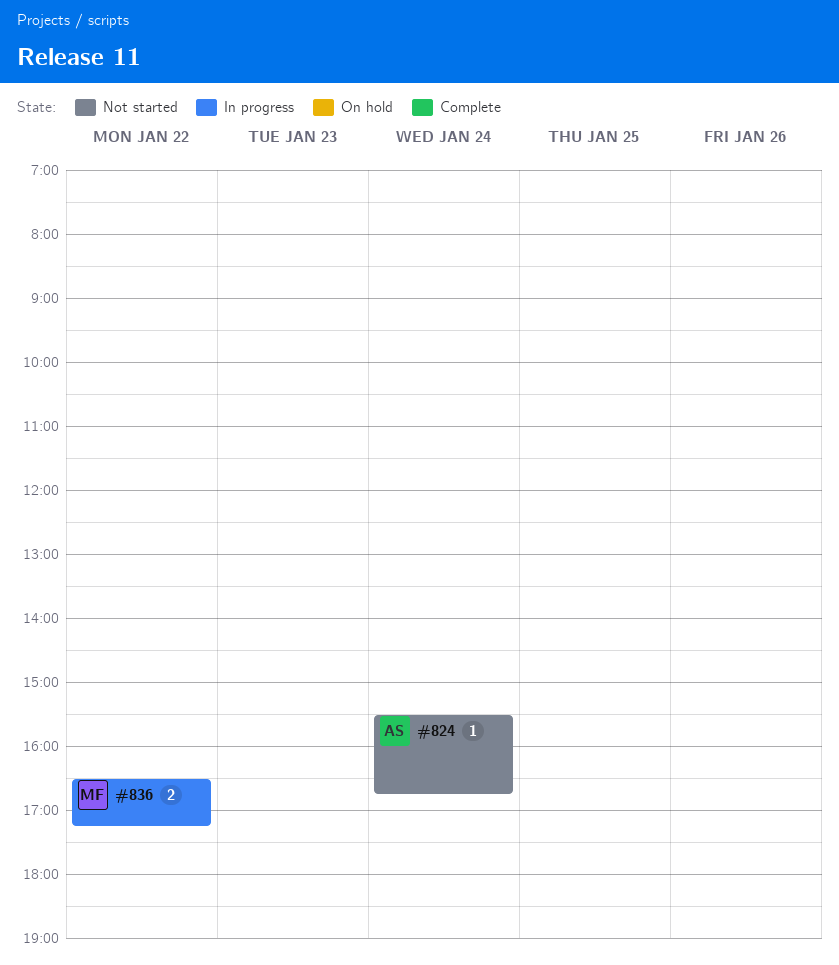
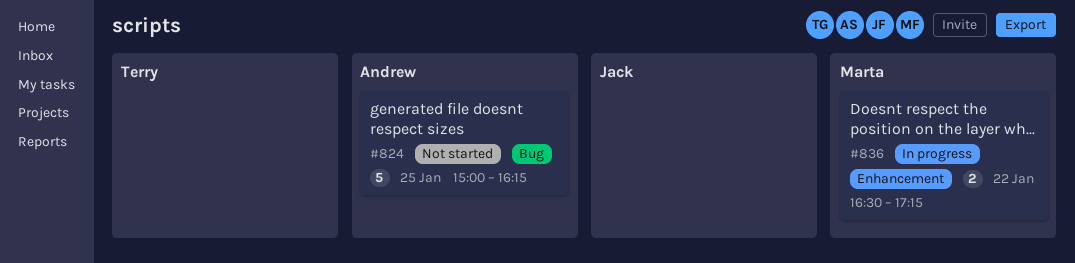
#824, estimate: 1 -> 5
#824, day: Jan 24 -> Jan 25
#824, begins: 15:30 -> 15:00
#824, ends: 16:45 -> 16:15

